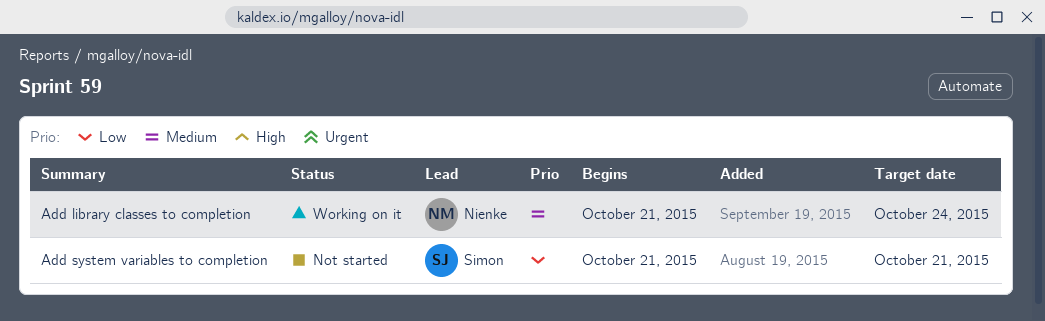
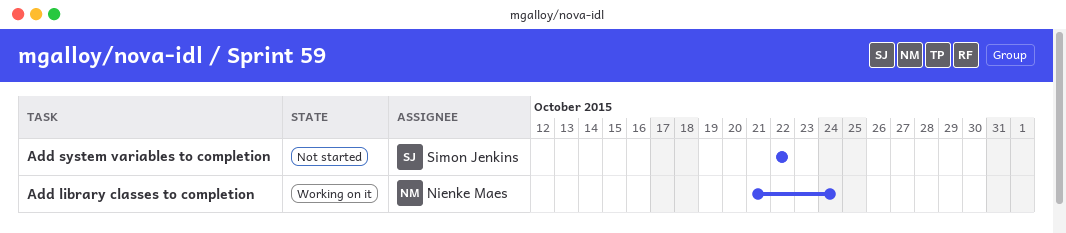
Add system variables to completion, start: Oct 21 -> Oct 22
Add system variables to completion, due: Oct 21 -> Oct 22

